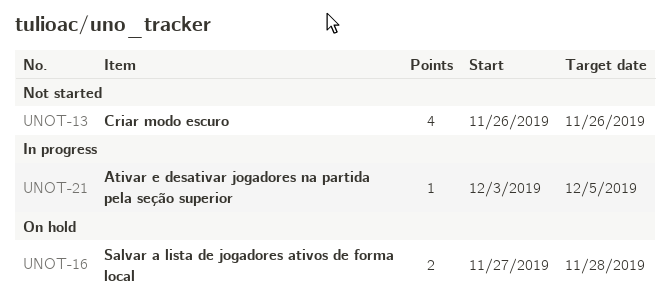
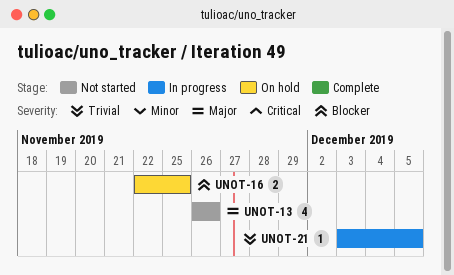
UNOT-16, start: Nov 27 -> Nov 22
UNOT-16, due: Nov 28 -> Nov 25

